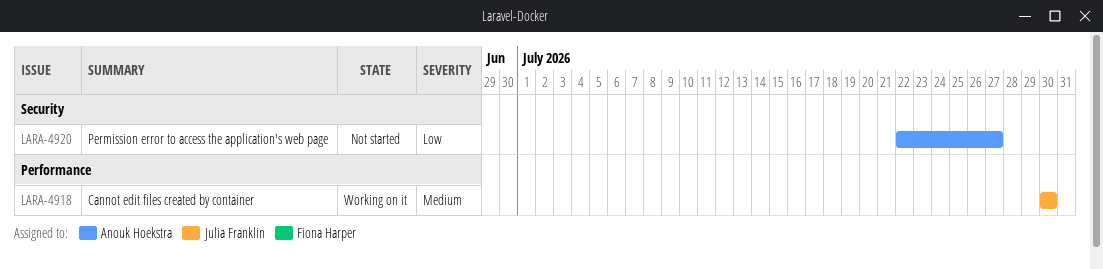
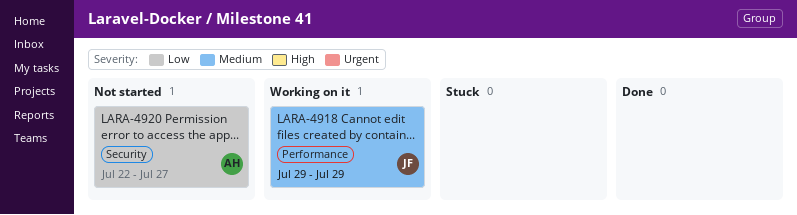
LARA-4918, start: Jul 30 -> Jul 29
LARA-4918, due: Jul 30 -> Jul 29

